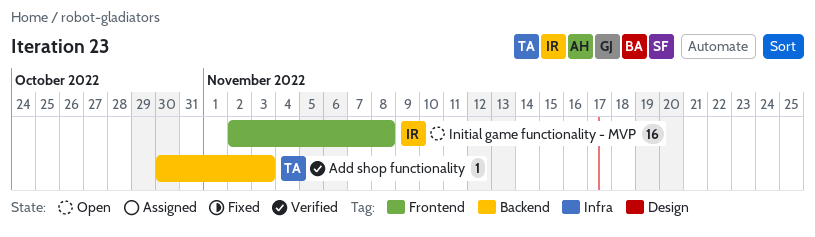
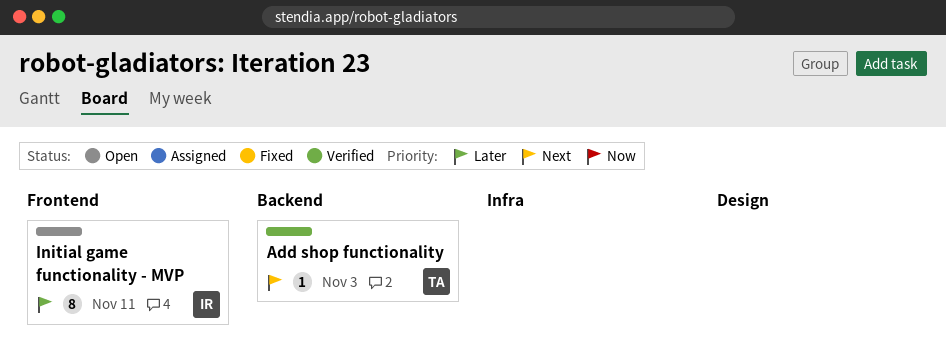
Initial game functionality - MVP, estimate: 16 -> 8
Initial game functionality - MVP, due: Nov 8 -> Nov 11

